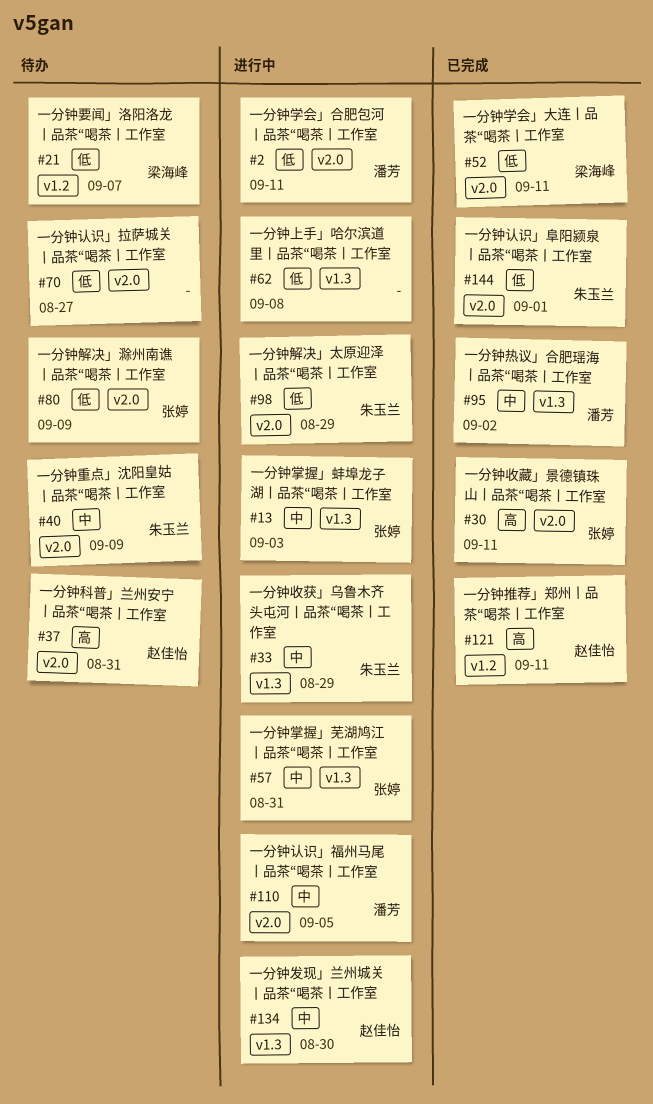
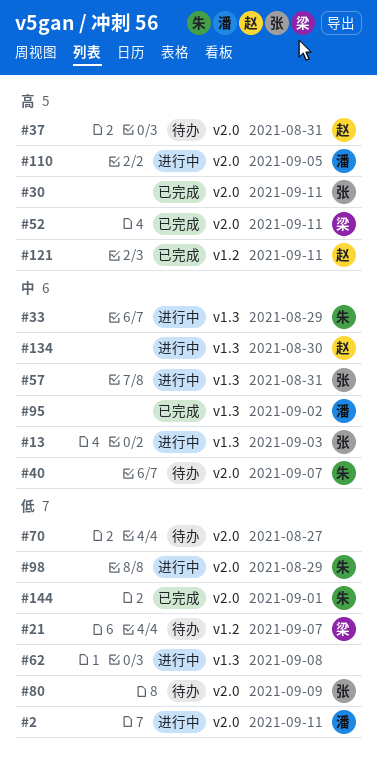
#40, due: Sep 9 -> Sep 7
#52, priority: 低 -> 高
#110, priority: 中 -> 高

